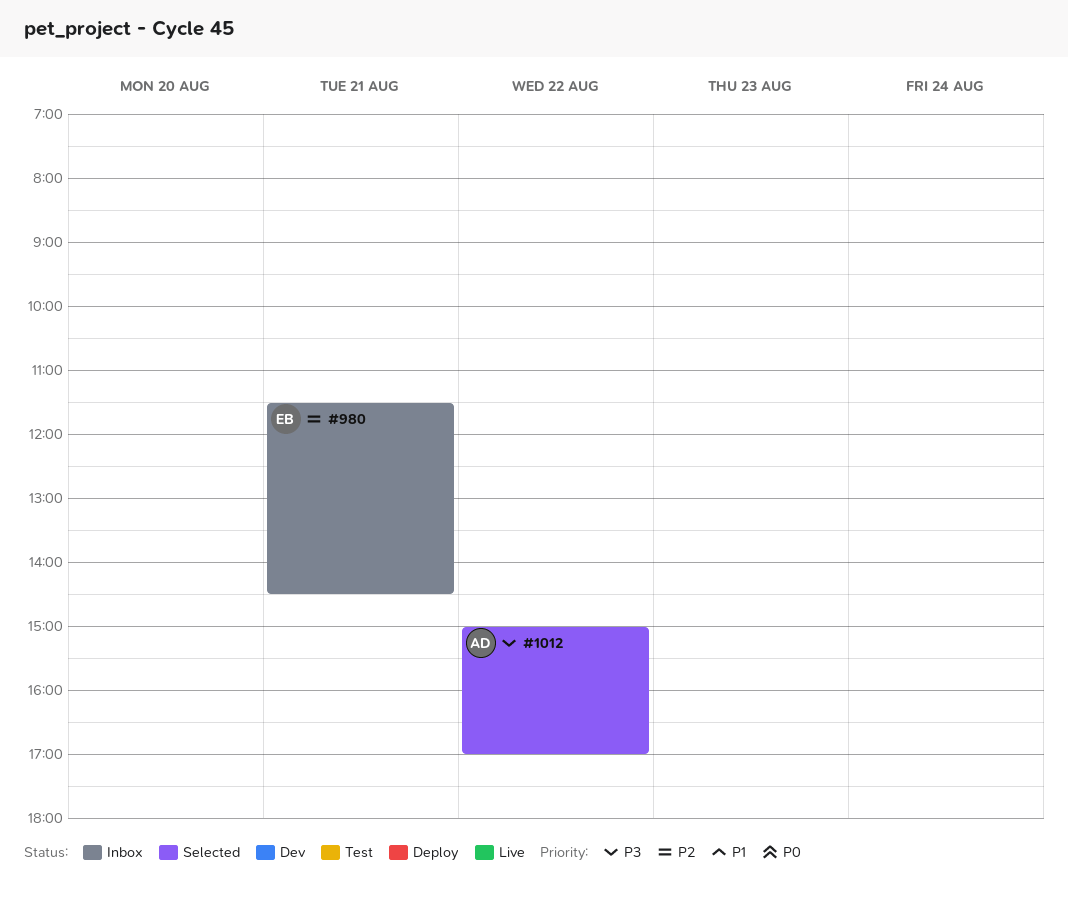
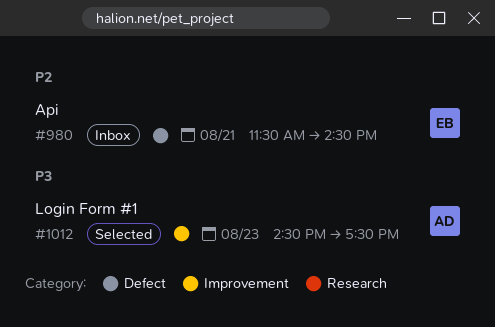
#1012, day: Aug 22 -> Aug 23
#1012, begins: 15:00 -> 14:30
#1012, ends: 17:00 -> 17:30

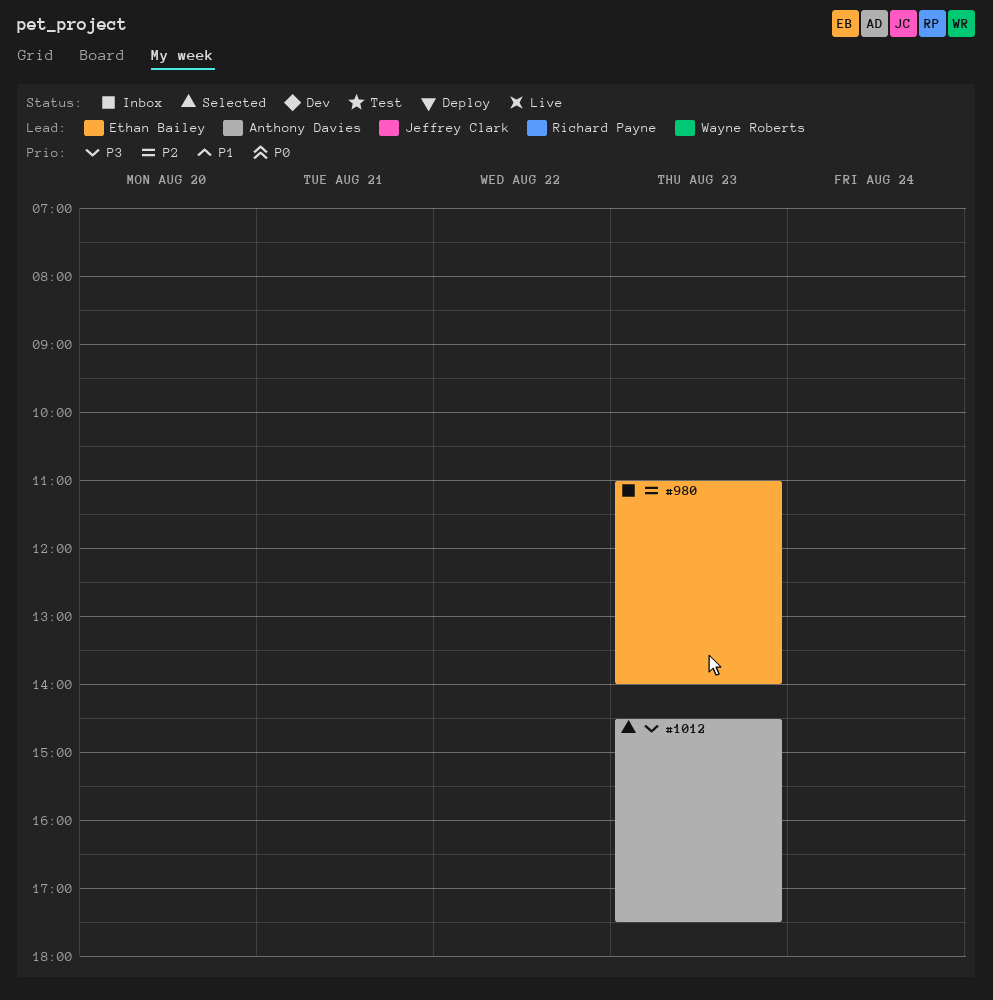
#980, day: Aug 21 -> Aug 23
#980, begins: 11:30 -> 11:00
#980, ends: 14:30 -> 14:00

